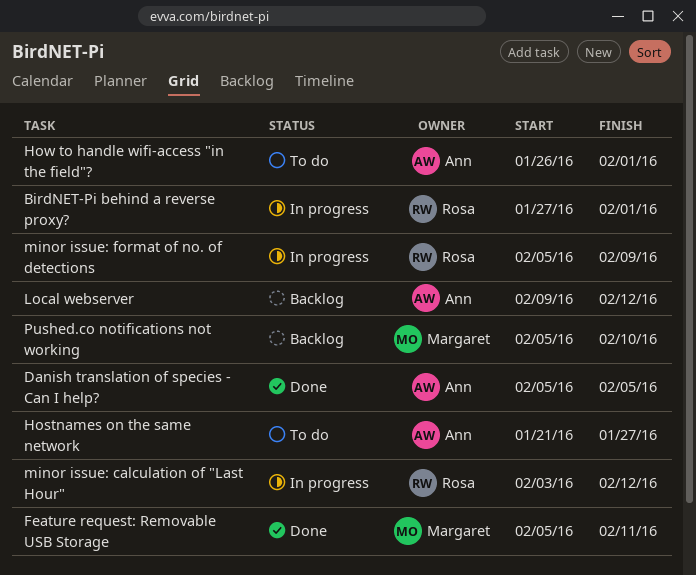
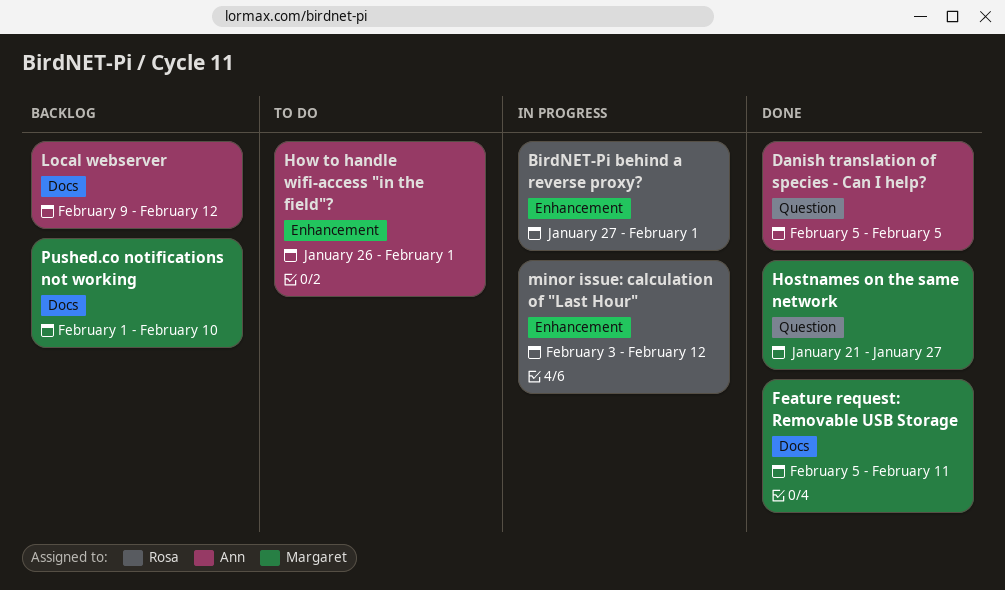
Hostnames on the same network, status: To do -> Done
Hostnames on the same network, owner: Ann -> Margaret
minor issue: format of no. of detections: present -> none
Pushed.co notifications not working, start: Feb 5 -> Feb 1

